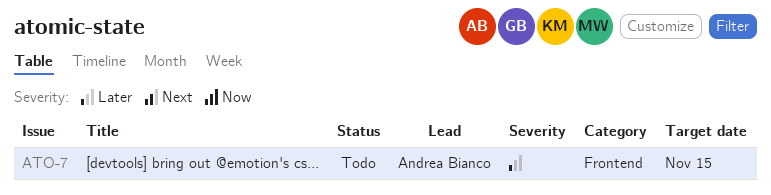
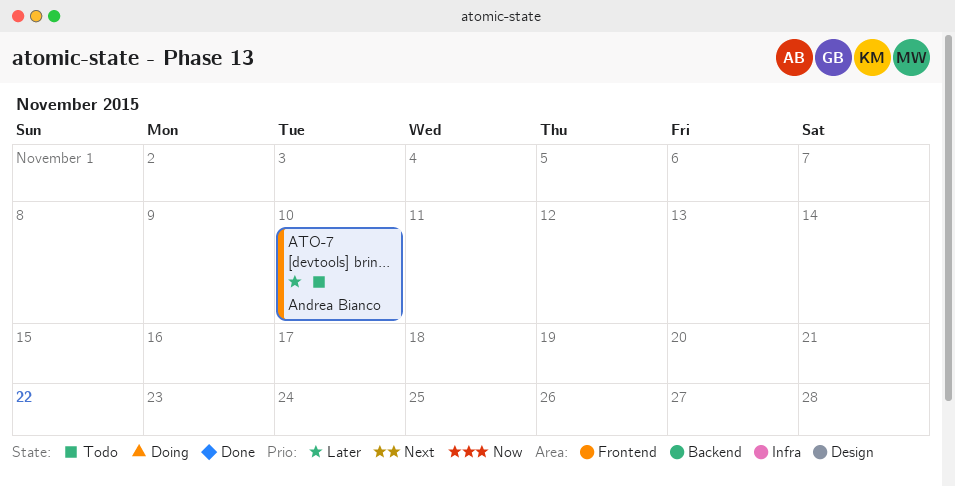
ATO-7, due: Nov 15 -> Nov 10

